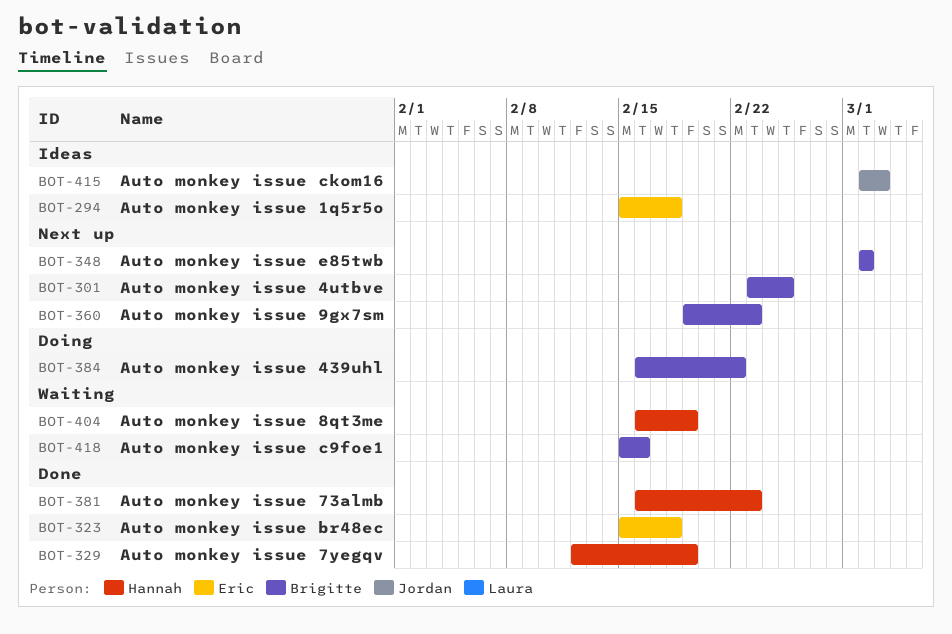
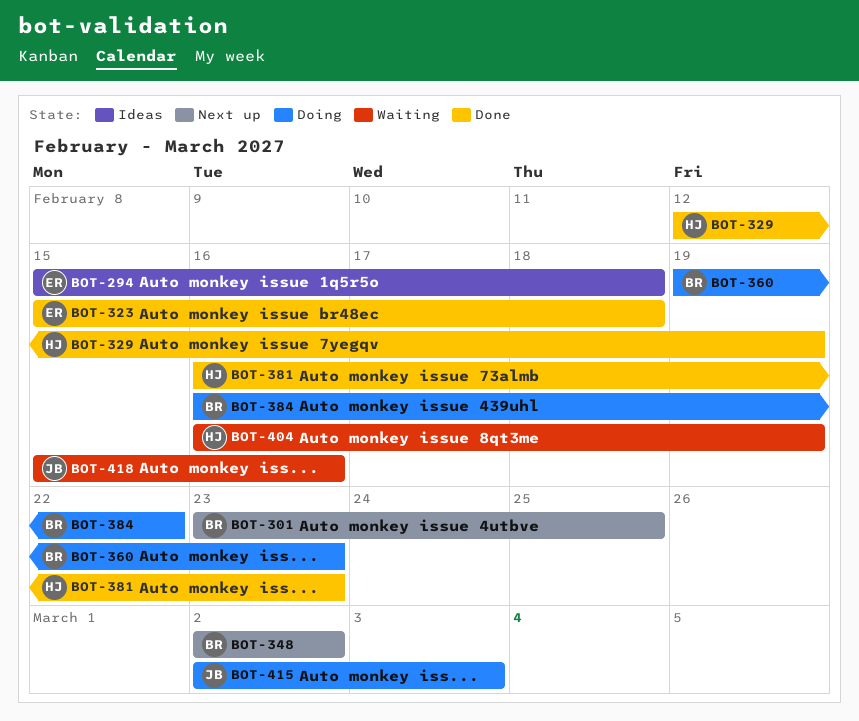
BOT-360, status: Next up -> Doing
BOT-415, status: Ideas -> Doing
BOT-418, owner: Brigitte -> Jordan

